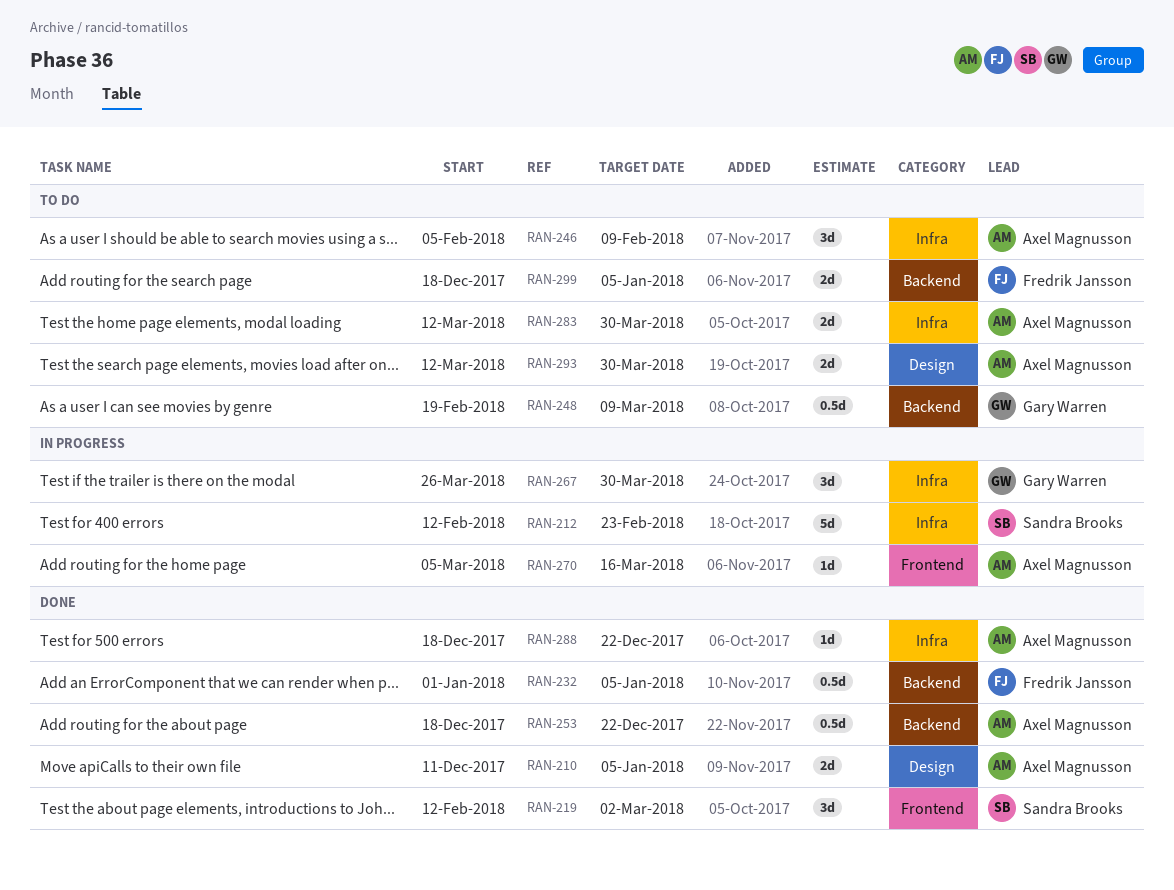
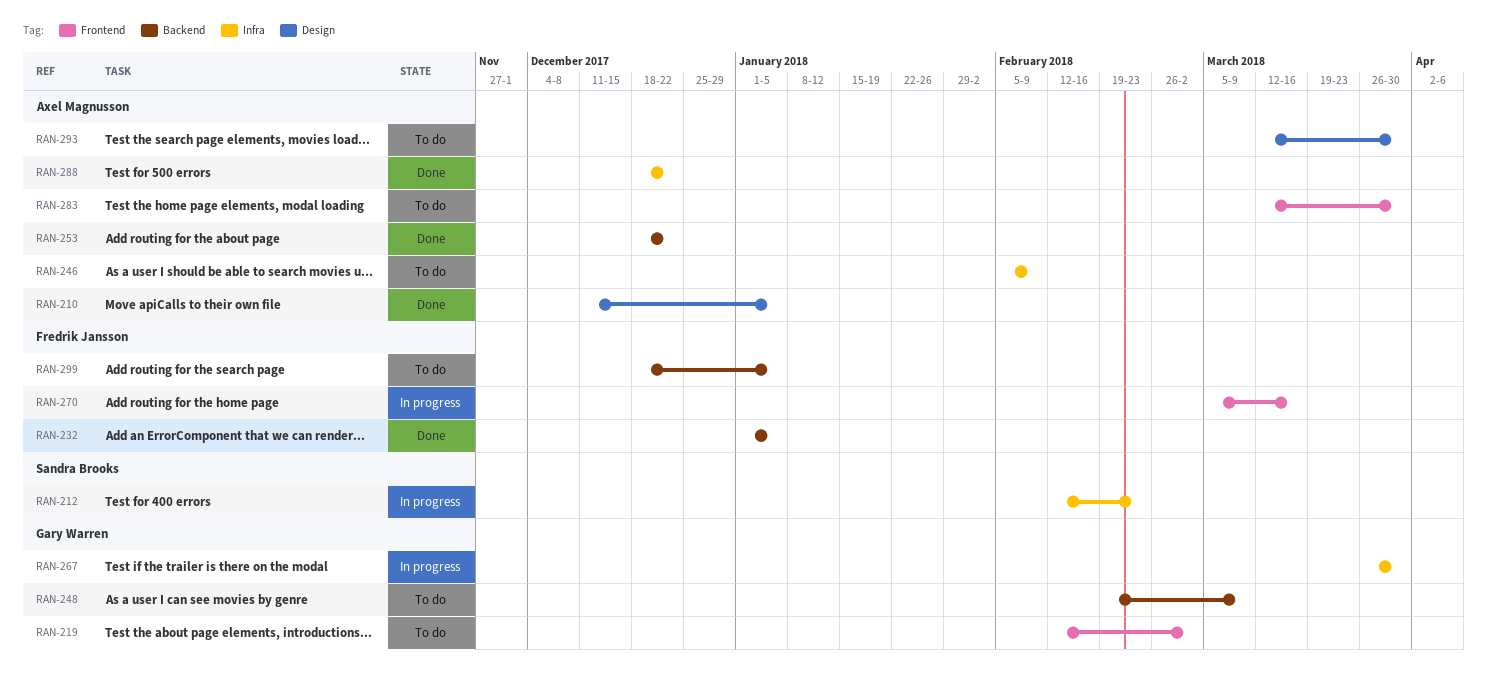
RAN-219, status: Done -> To do
RAN-219, owner: Sandra Brooks -> Gary Warren
RAN-270, owner: Axel Magnusson -> Fredrik Jansson
RAN-283, label: Infra -> Frontend

